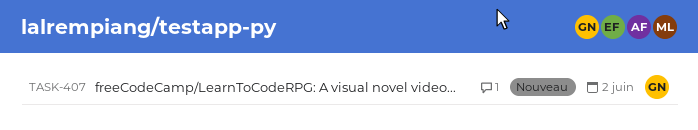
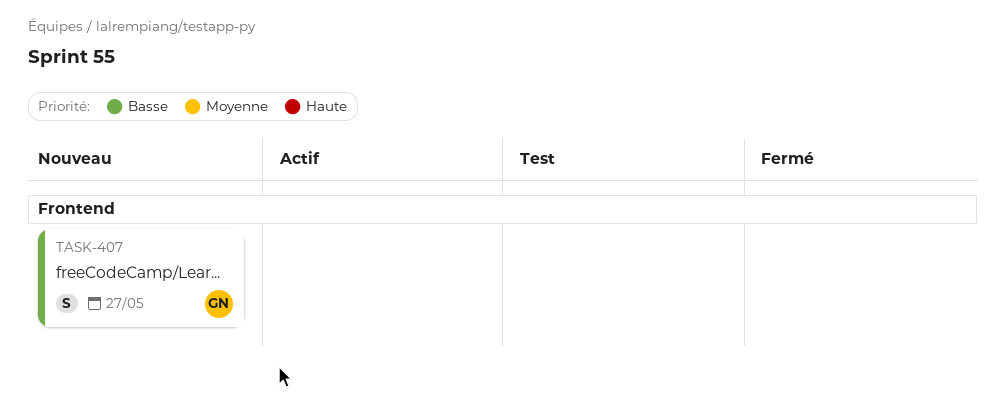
TASK-407, due: Jun 2 -> May 27

